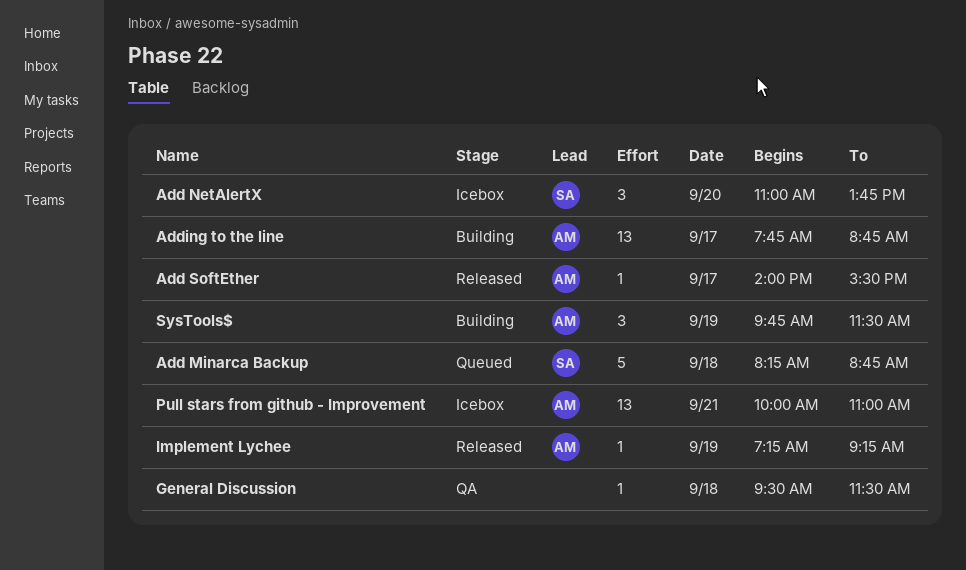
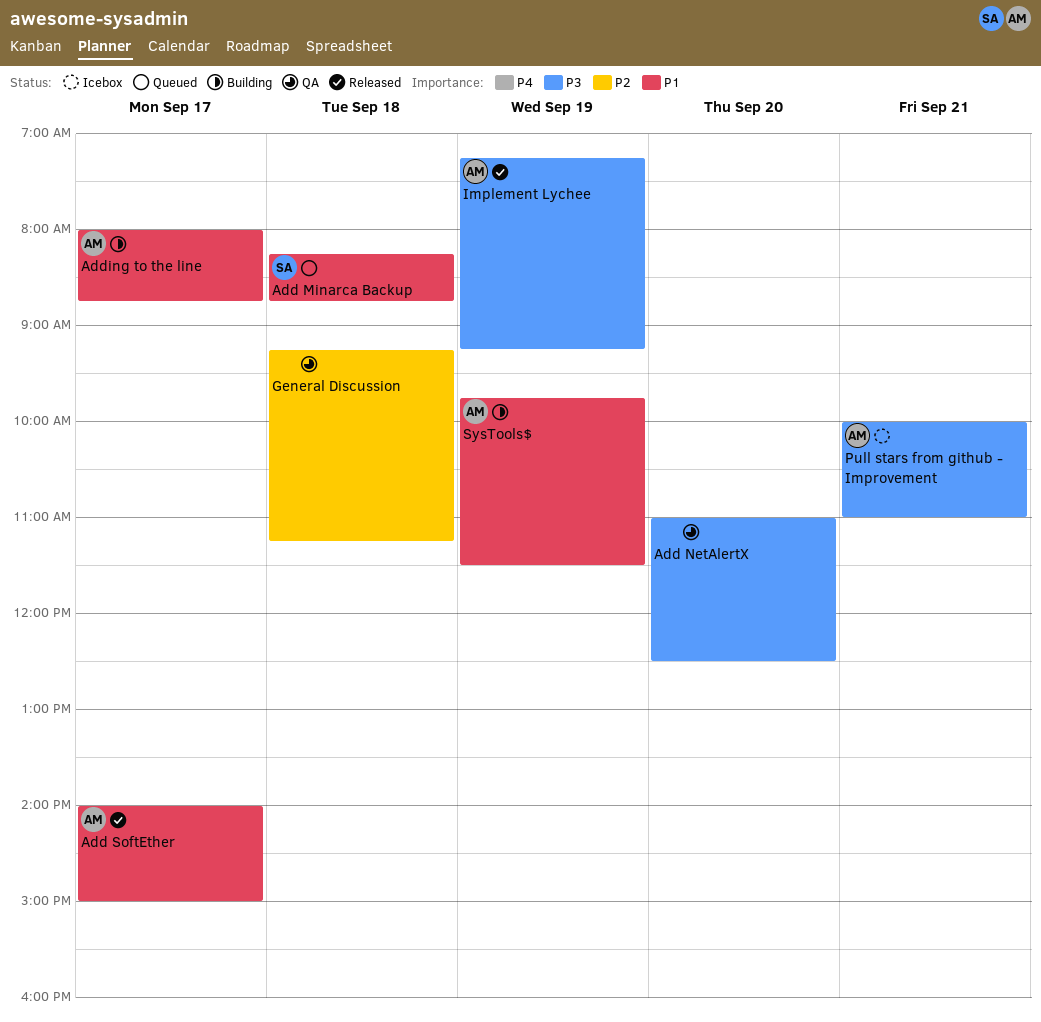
Add NetAlertX, status: Icebox -> QA
Add NetAlertX, owner: SA -> none
Add NetAlertX, ends: 13:45 -> 12:30
Add SoftEther, ends: 15:30 -> 15:00
Adding to the line, begins: 07:45 -> 08:00
General Discussion, begins: 09:30 -> 09:15
General Discussion, ends: 11:30 -> 11:15

